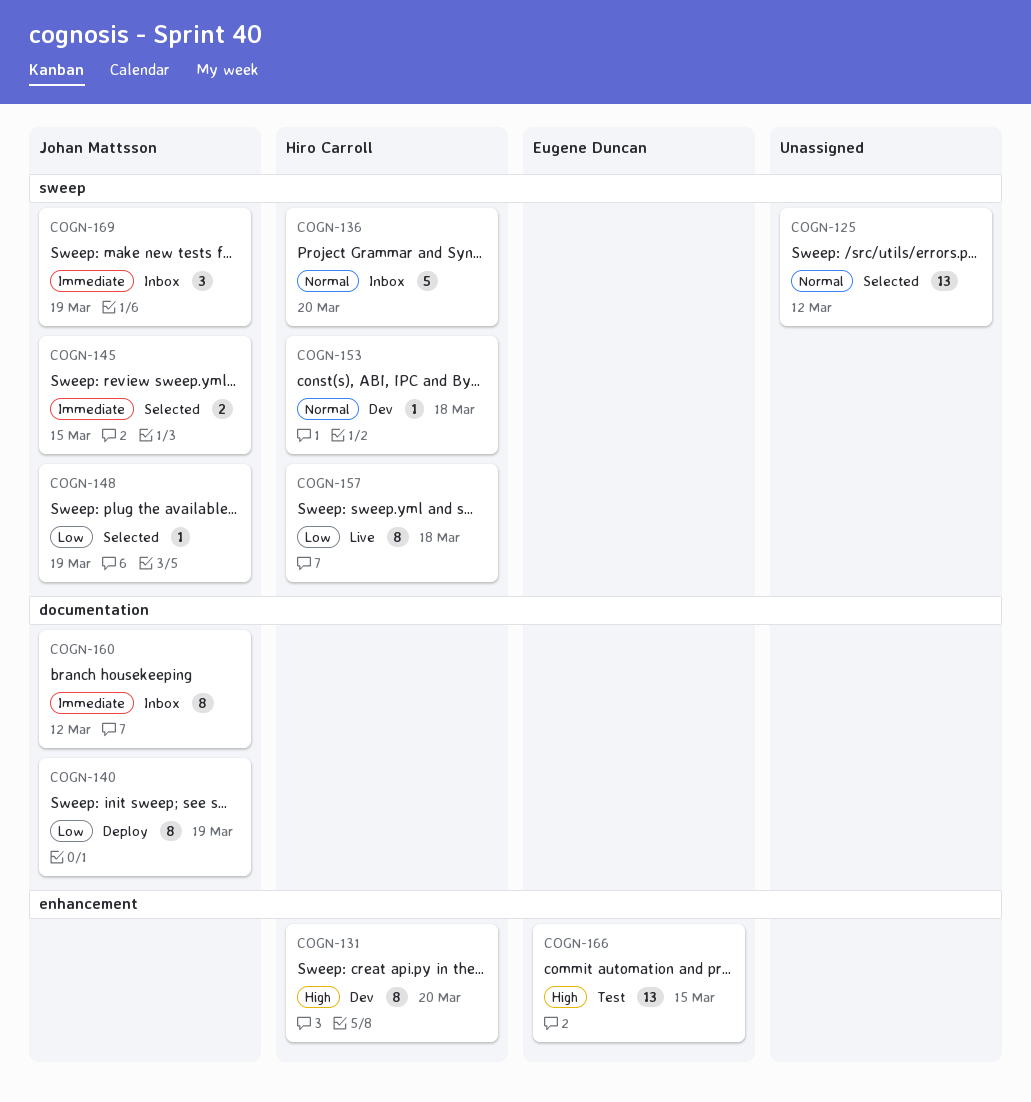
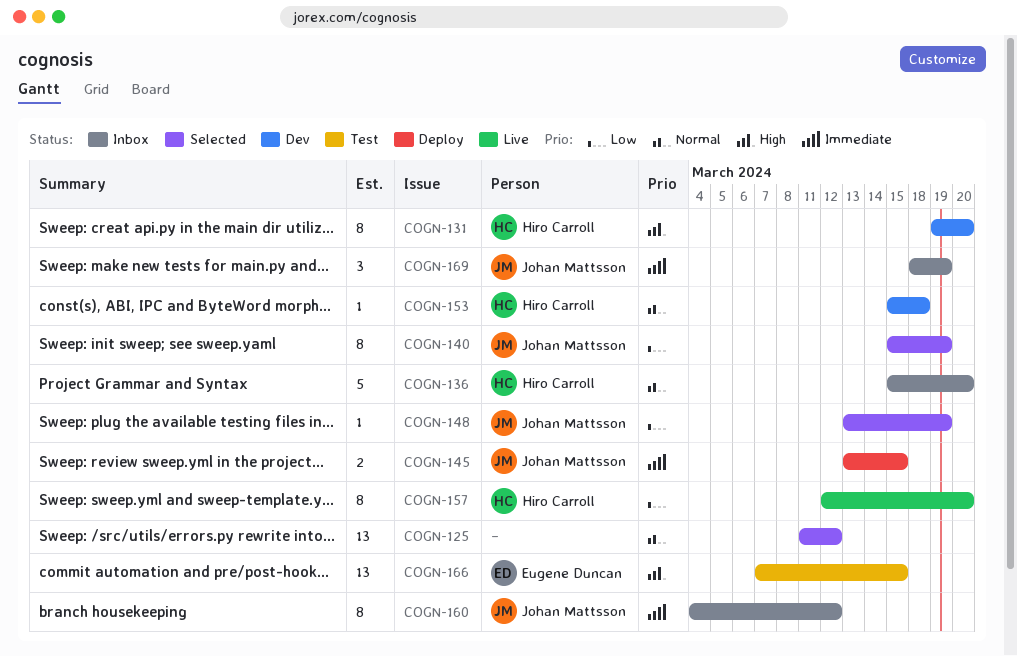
COGN-140, status: Deploy -> Selected
COGN-145, status: Selected -> Deploy
COGN-157, due: Mar 18 -> Mar 20

